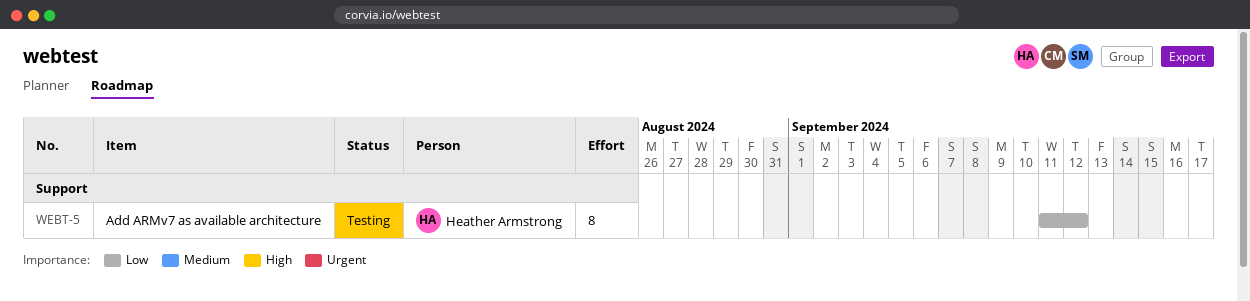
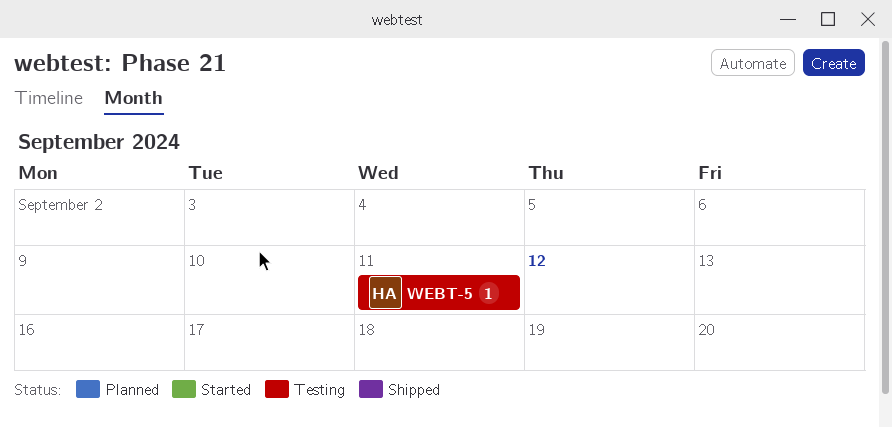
WEBT-5, estimate: 8 -> 1
WEBT-5, due: Sep 12 -> Sep 11

